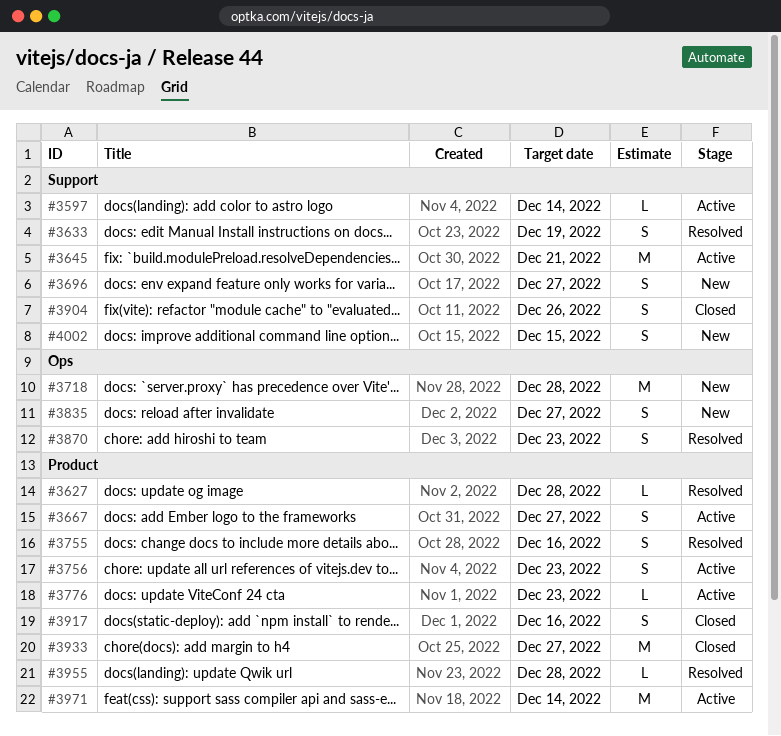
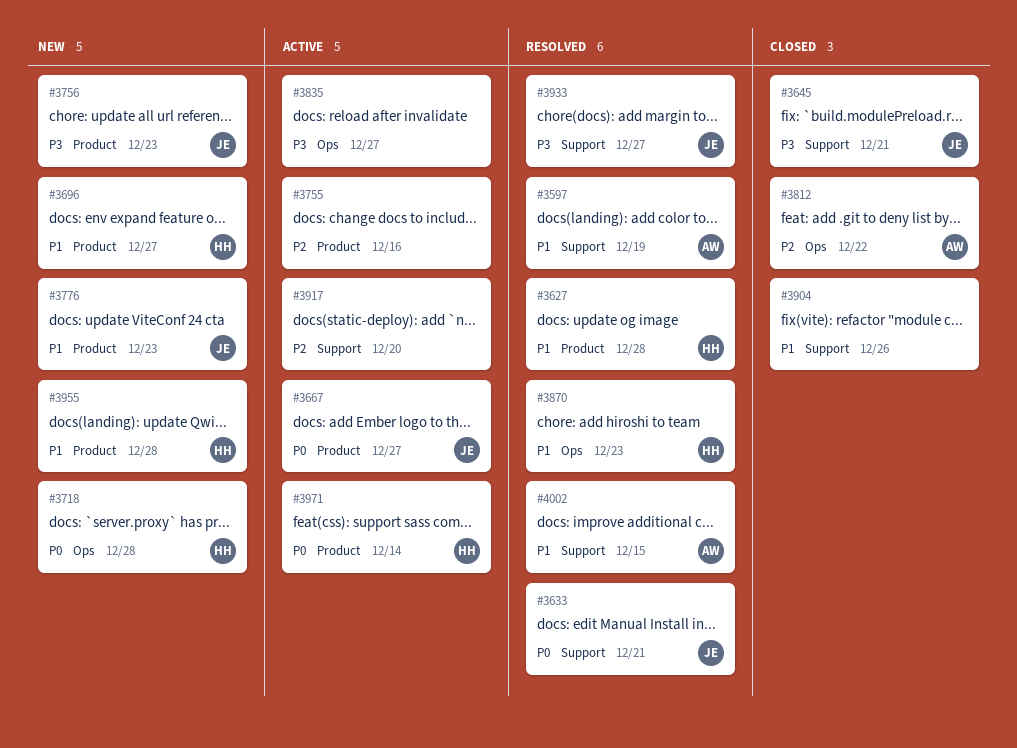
#3597, status: Active -> Resolved
#3597, due: Dec 14 -> Dec 19
#3633, due: Dec 19 -> Dec 21
#3645, status: Active -> Closed
#3696, label: Support -> Product
#3755, status: Resolved -> Active
#3756, status: Active -> New
#3776, status: Active -> New
#3812: none -> present
#3835, status: New -> Active
#3917, status: Closed -> Active
#3917, label: Product -> Support
#3917, due: Dec 16 -> Dec 20
#3933, status: Closed -> Resolved
#3933, label: Product -> Support
#3955, status: Resolved -> New
#4002, status: New -> Resolved

